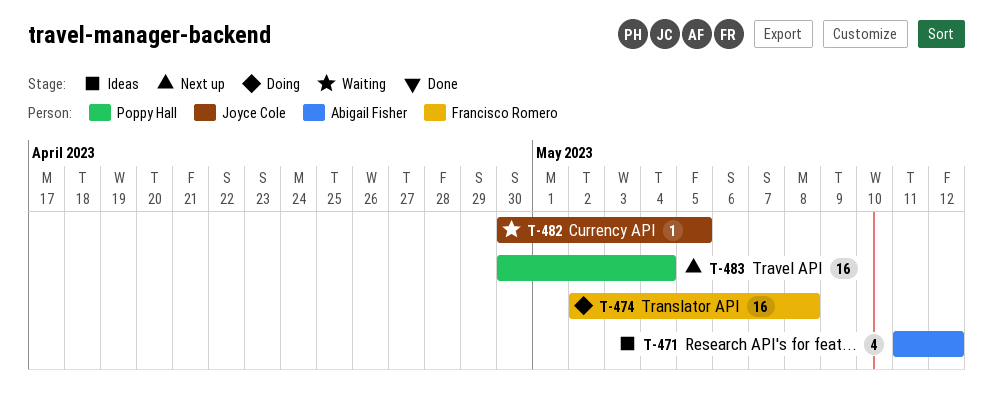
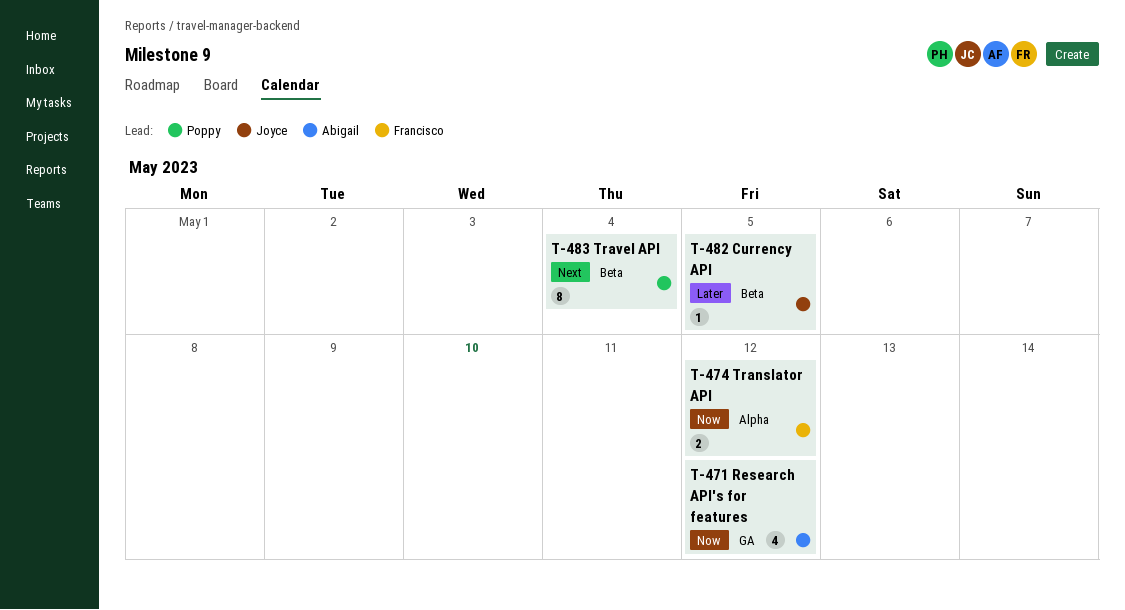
T-474, estimate: 16 -> 2
T-474, due: May 8 -> May 12
T-483, estimate: 16 -> 8

